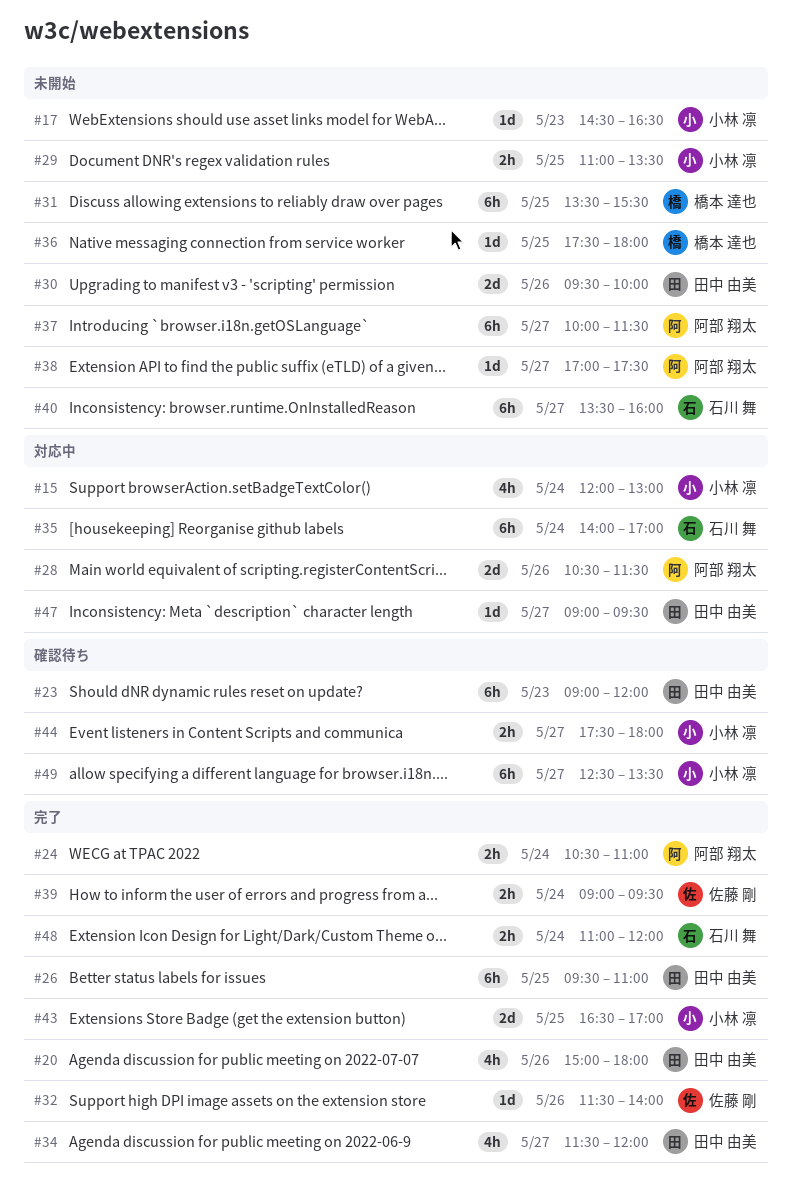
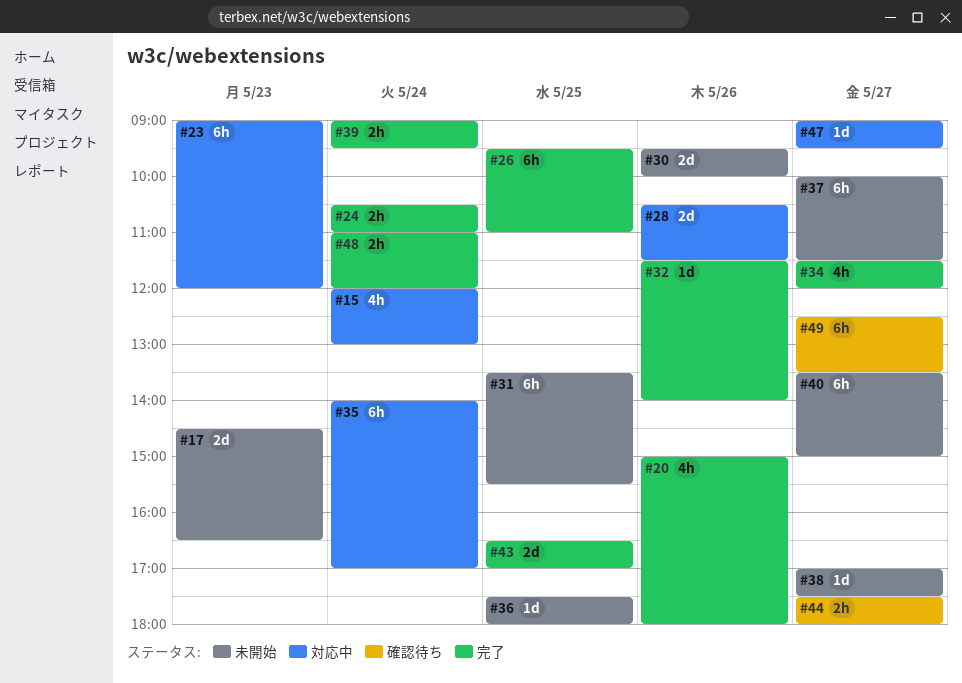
#17, estimate: 1d -> 2d
#23, status: 確認待ち -> 対応中
#29: present -> none
#40, ends: 16:00 -> 15:00

